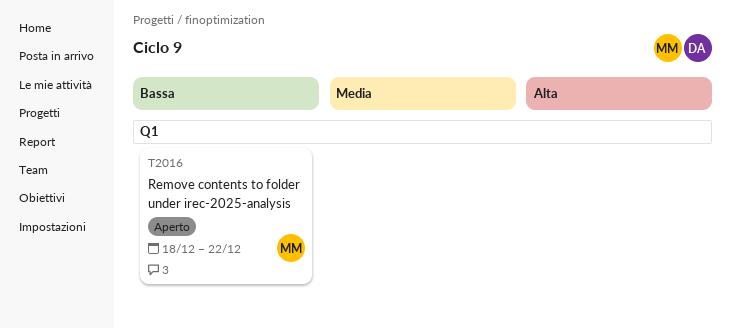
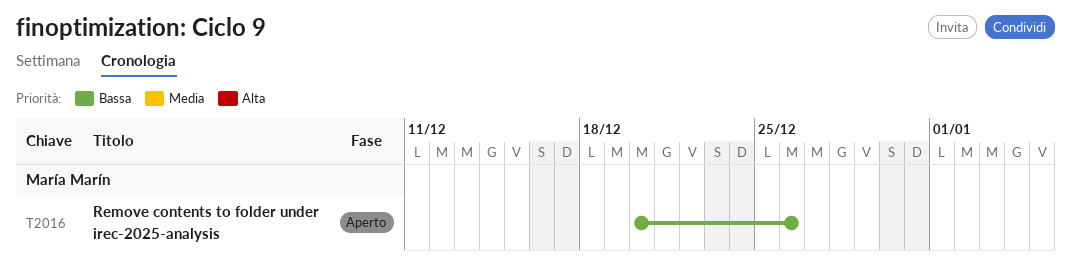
T2016, start: Dec 18 -> Dec 20
T2016, due: Dec 22 -> Dec 26

